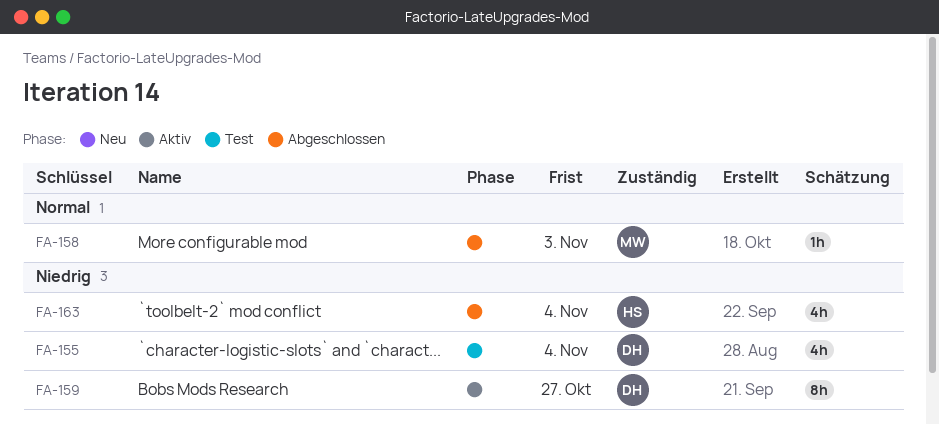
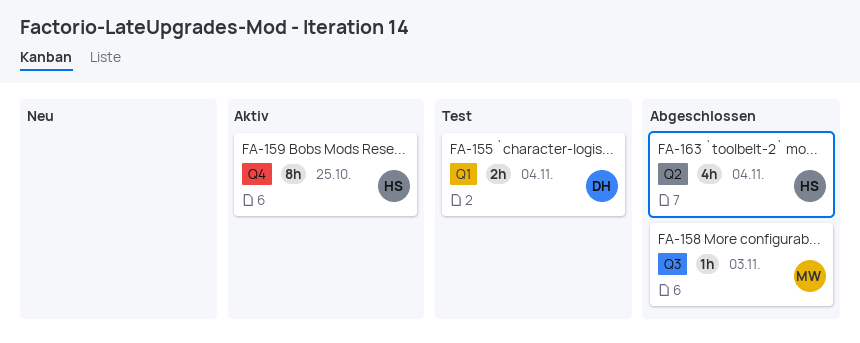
FA-155, estimate: 4h -> 2h
FA-159, owner: DH -> HS
FA-159, due: Oct 27 -> Oct 25

